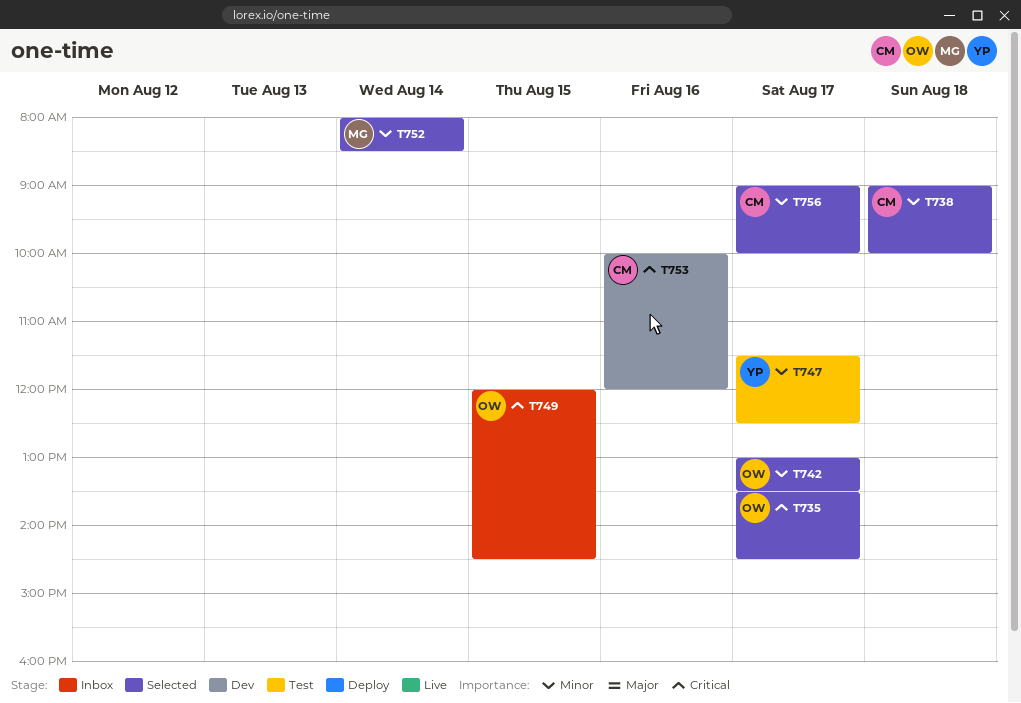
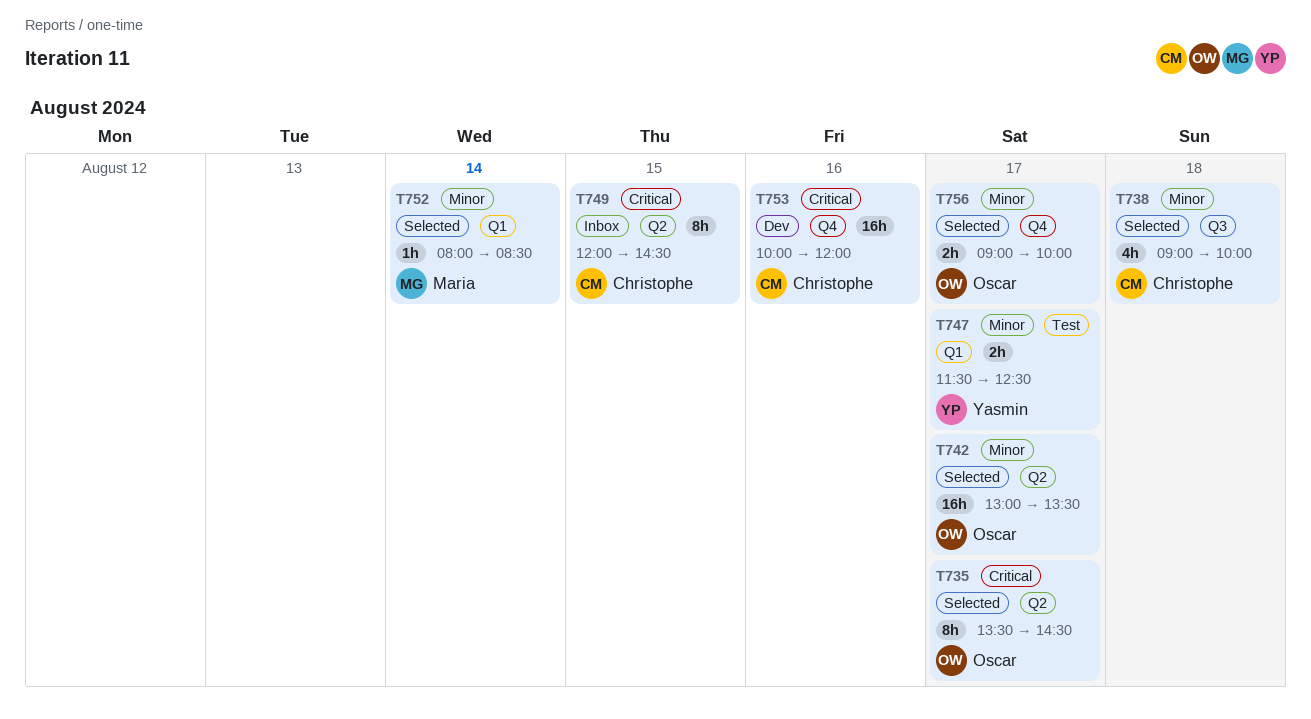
T749, owner: Oscar -> Christophe
T756, owner: Christophe -> Oscar

